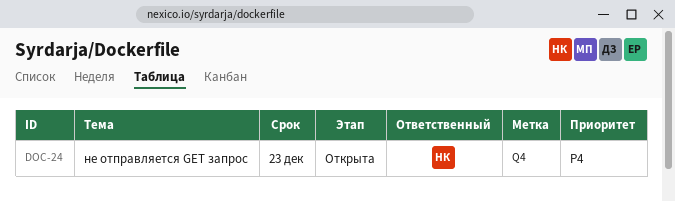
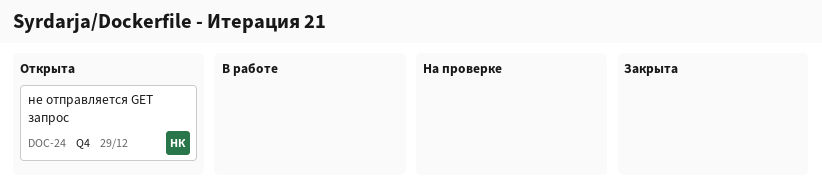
DOC-24, due: Dec 23 -> Dec 29

